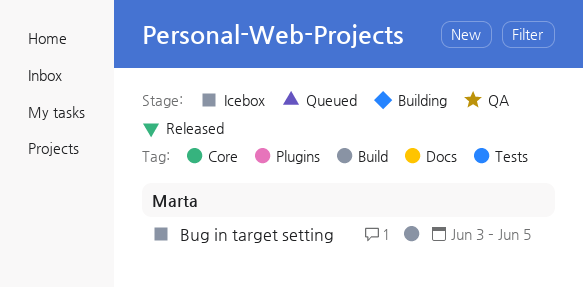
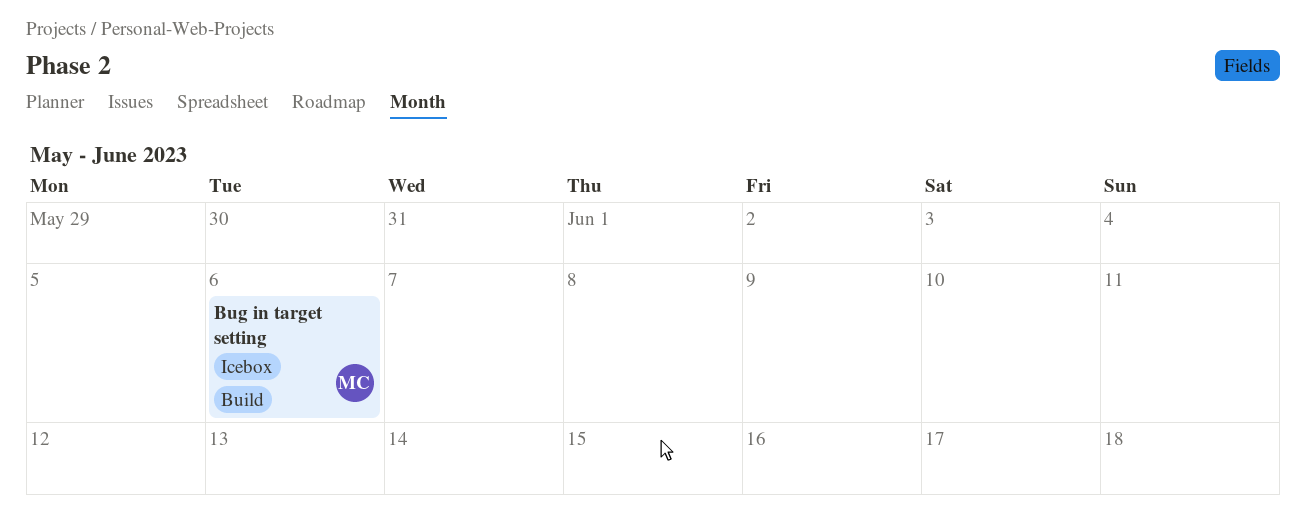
Bug in target setting, due: Jun 5 -> Jun 6

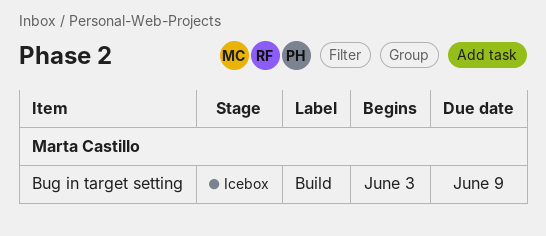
Bug in target setting, due: Jun 6 -> Jun 9

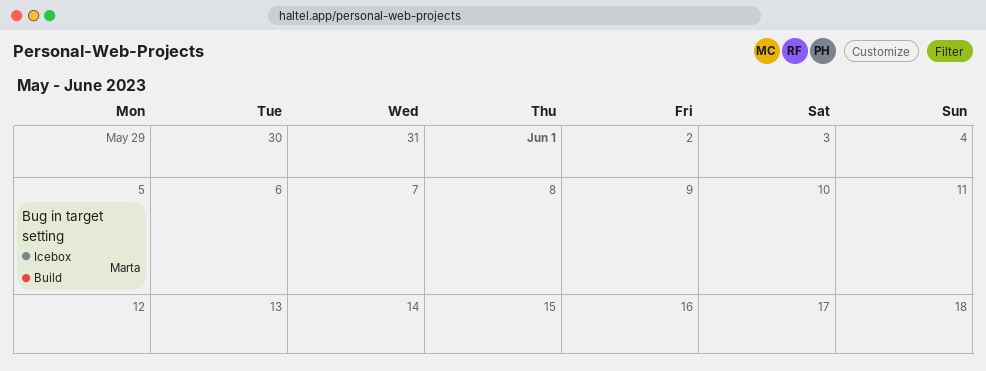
Bug in target setting, due: Jun 9 -> Jun 5

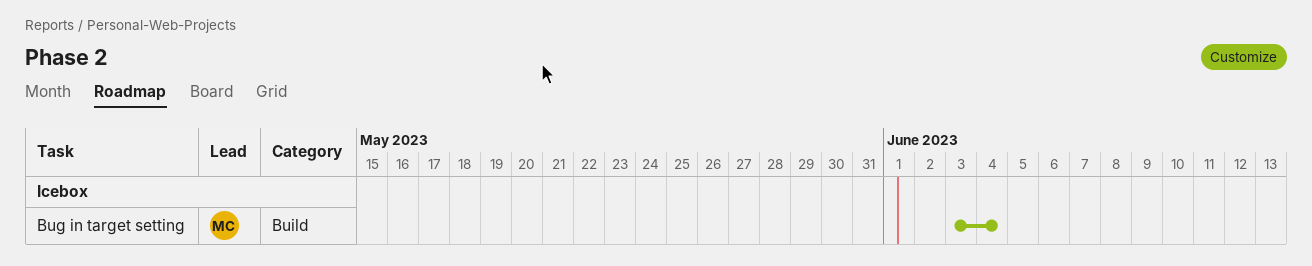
Bug in target setting, due: Jun 5 -> Jun 4

